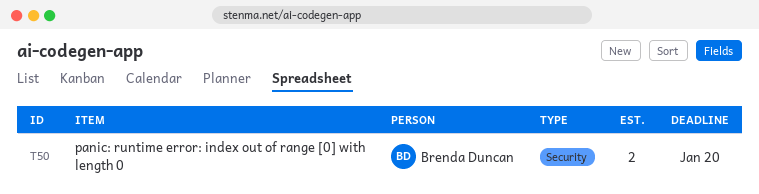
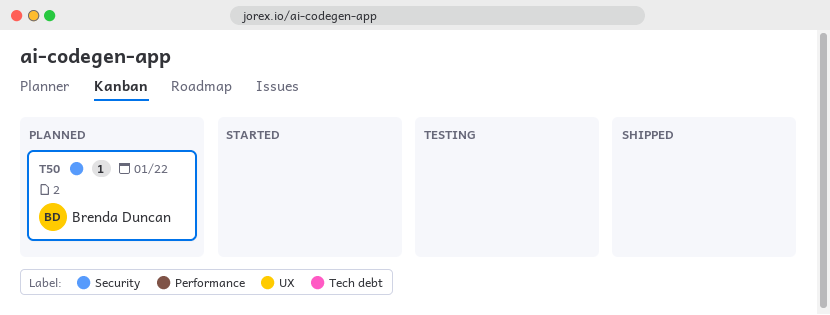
T50, estimate: 2 -> 1
T50, due: Jan 20 -> Jan 22

